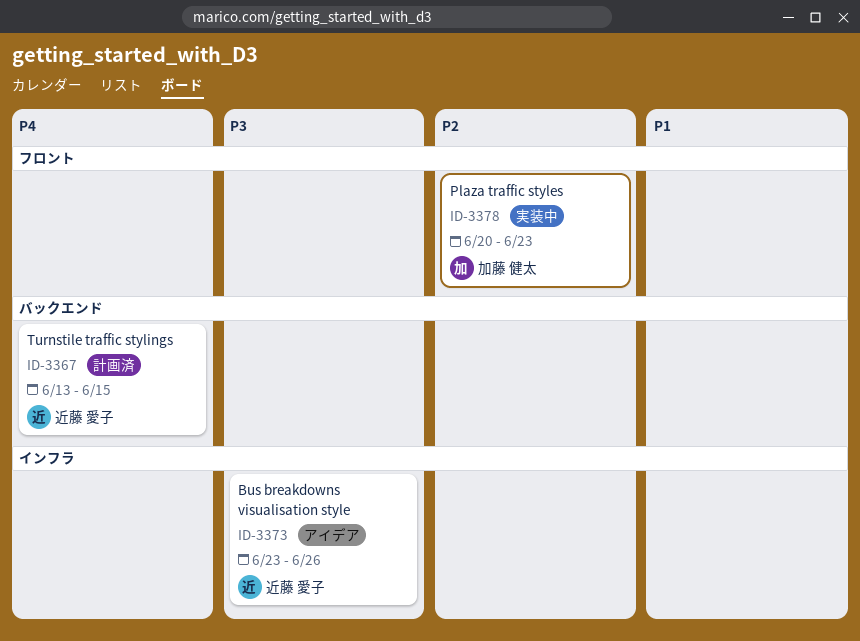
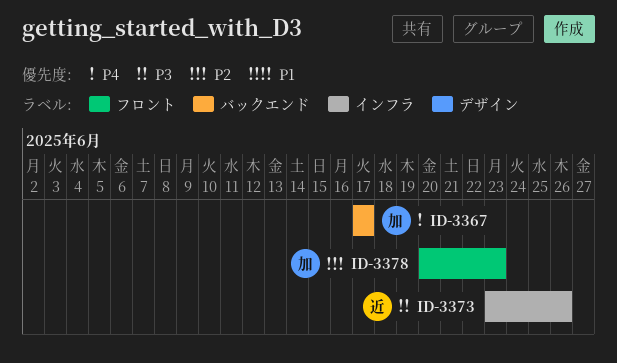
ID-3367, owner: 近藤 愛子 -> 加藤 健太
ID-3367, start: Jun 13 -> Jun 17
ID-3367, due: Jun 15 -> Jun 17

